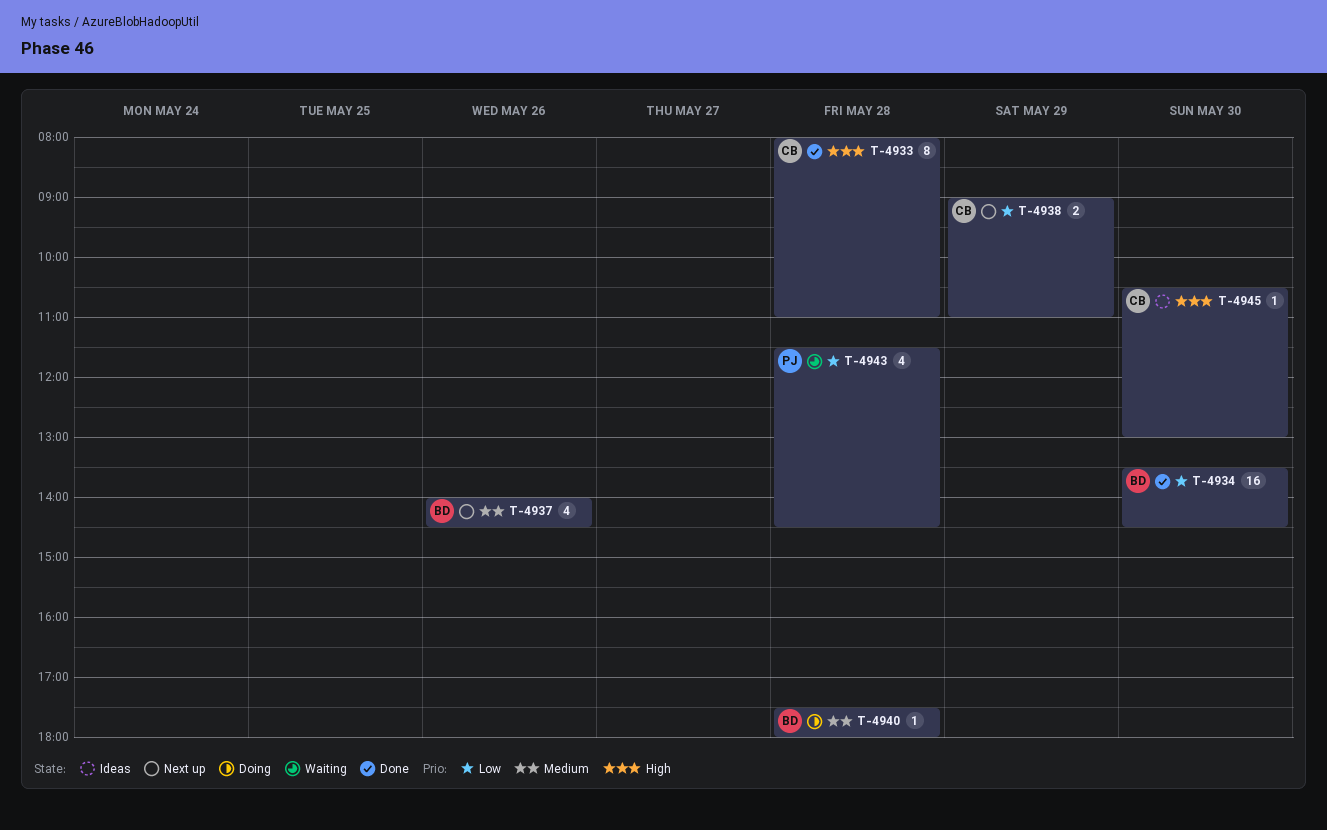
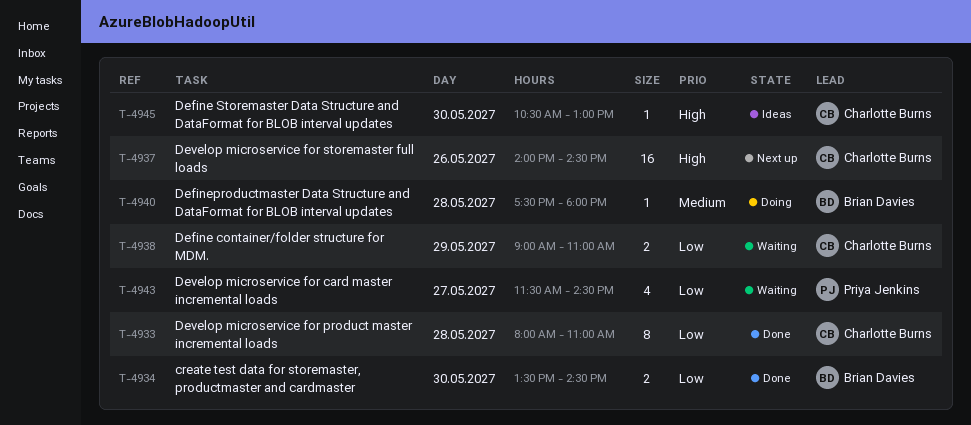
T-4933, priority: High -> Low
T-4934, estimate: 16 -> 2
T-4937, owner: Brian Davies -> Charlotte Burns
T-4937, priority: Medium -> High
T-4937, estimate: 4 -> 16
T-4938, status: Next up -> Waiting
T-4943, day: May 28 -> May 27

